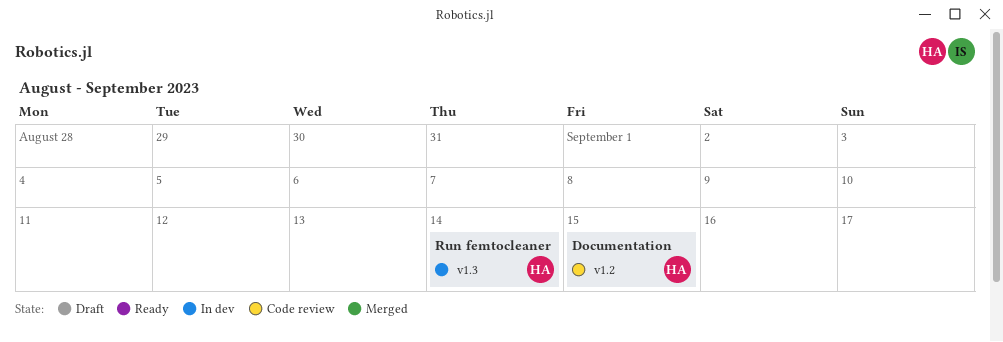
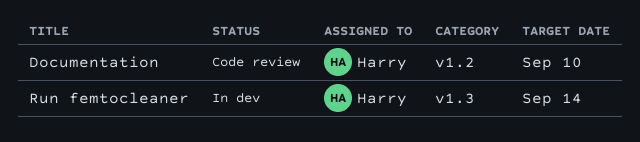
Documentation, due: Sep 15 -> Sep 10

